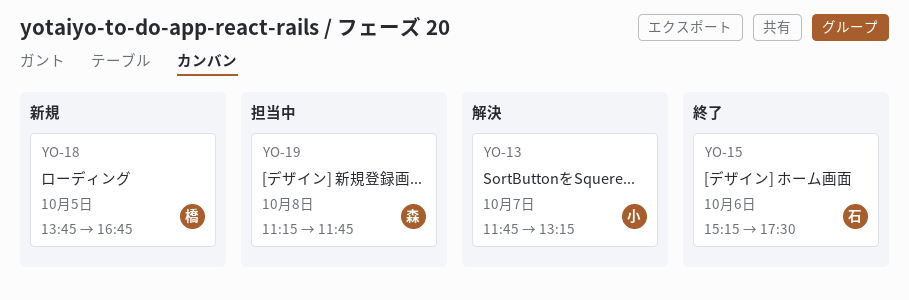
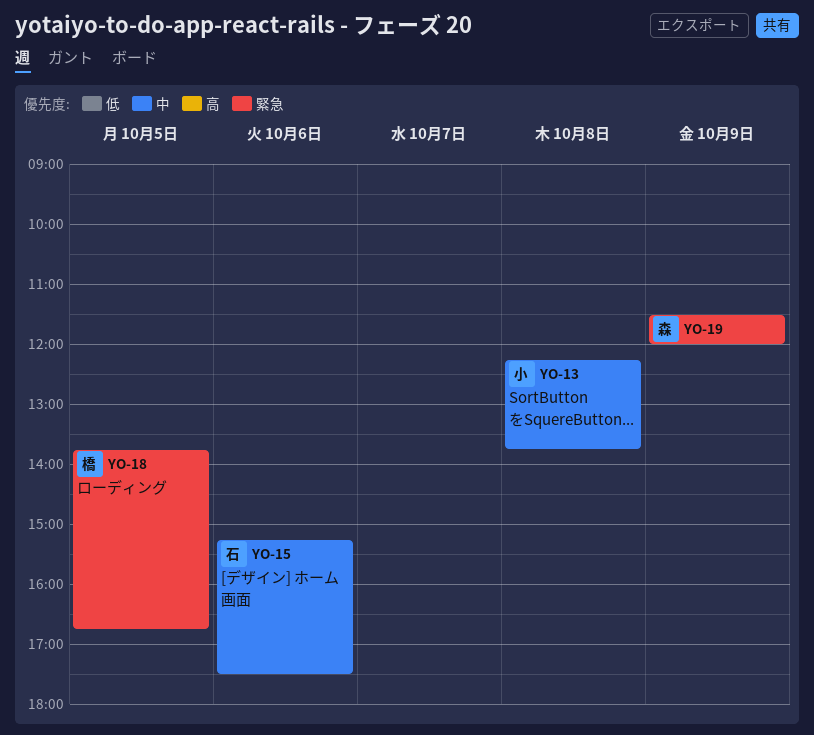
YO-13, day: Oct 7 -> Oct 8
YO-13, begins: 11:45 -> 12:15
YO-13, ends: 13:15 -> 13:45
YO-19, day: Oct 8 -> Oct 9
YO-19, begins: 11:15 -> 11:30
YO-19, ends: 11:45 -> 12:00

